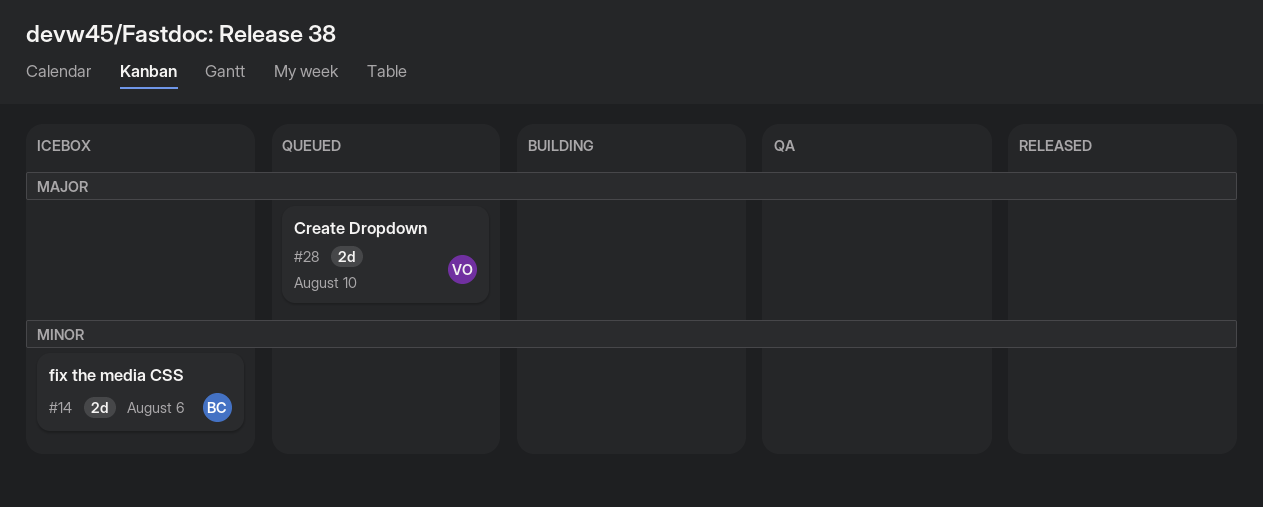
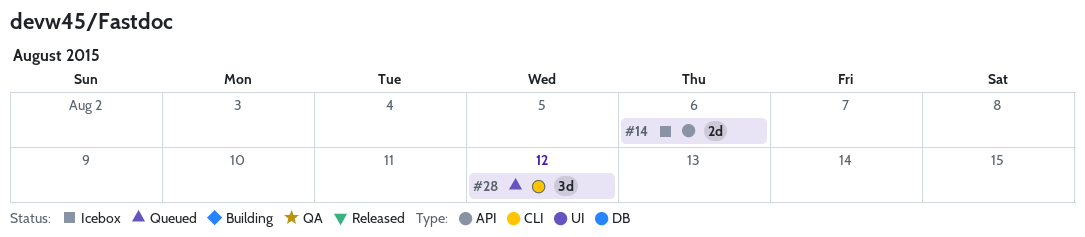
#28, estimate: 2d -> 3d
#28, due: Aug 10 -> Aug 12

